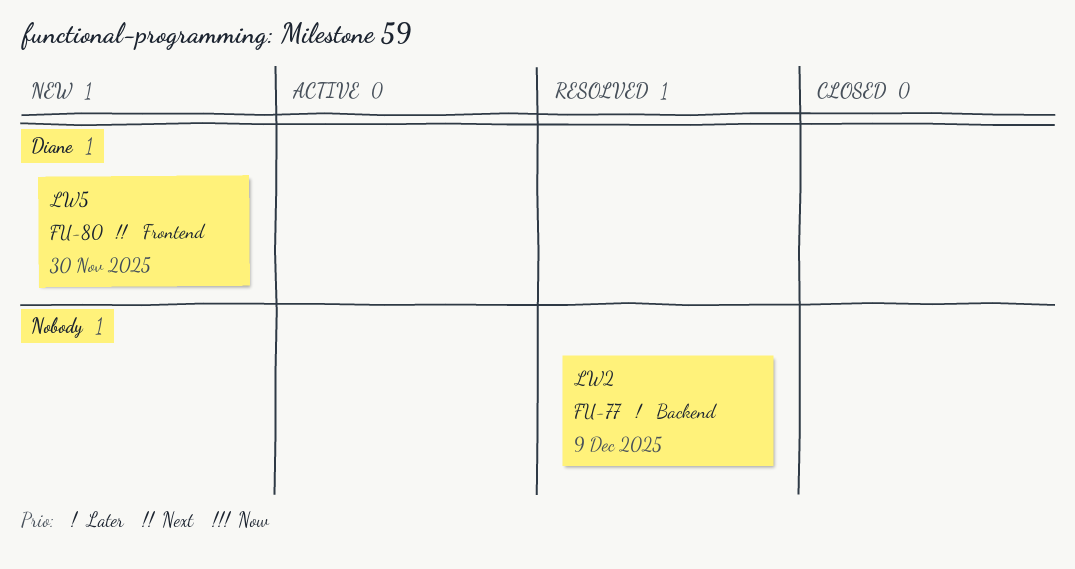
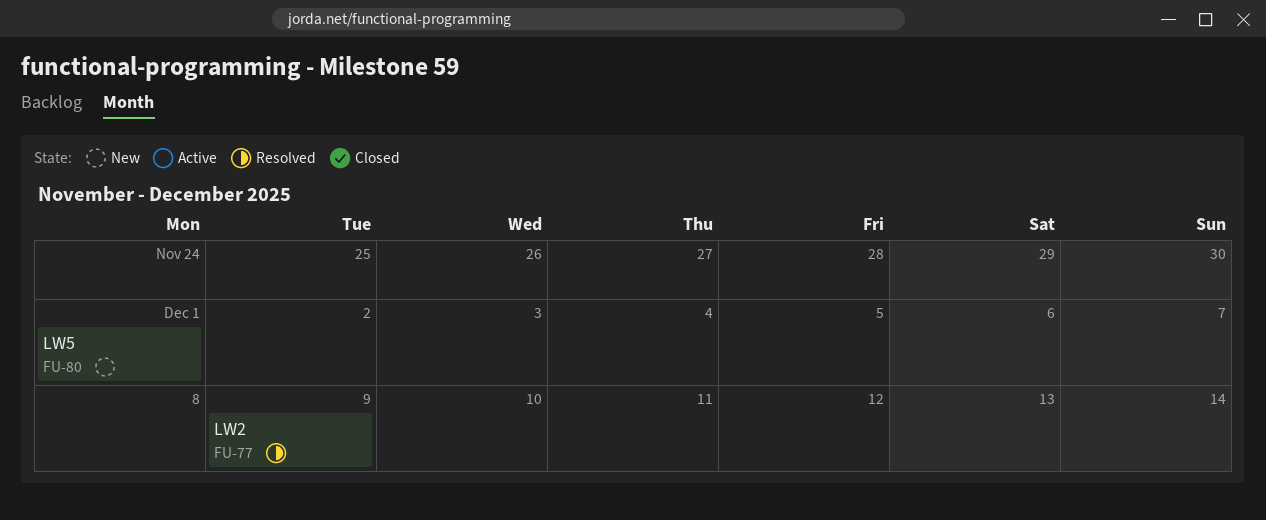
FU-80, due: Nov 30 -> Dec 1

